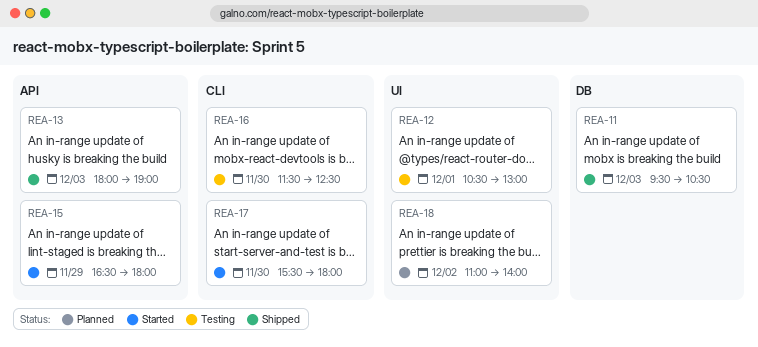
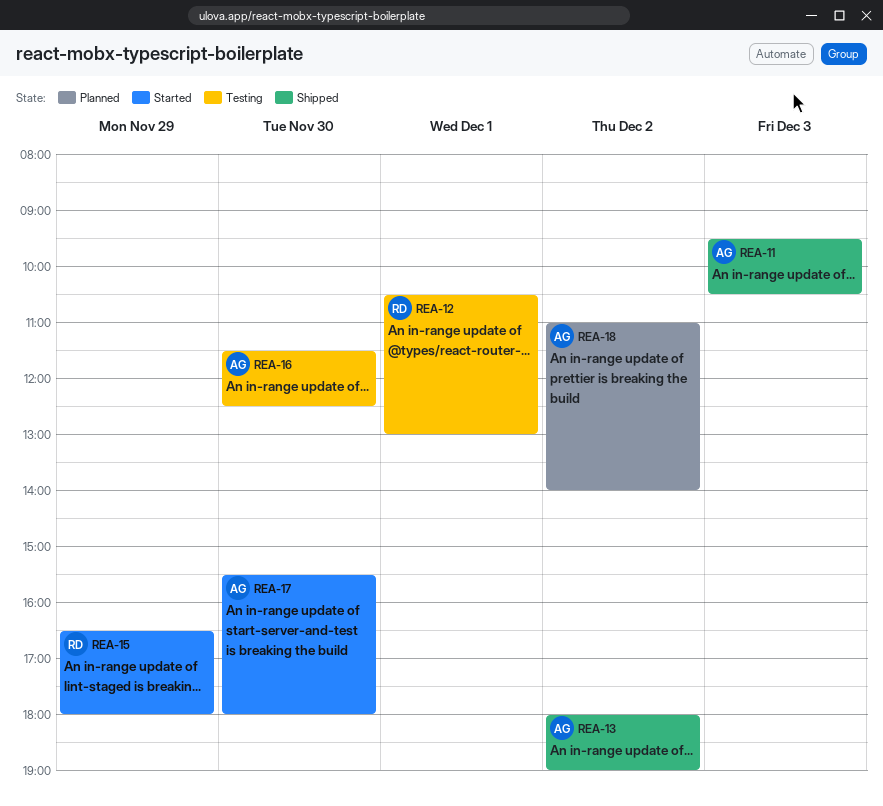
REA-13, day: Dec 3 -> Dec 2

